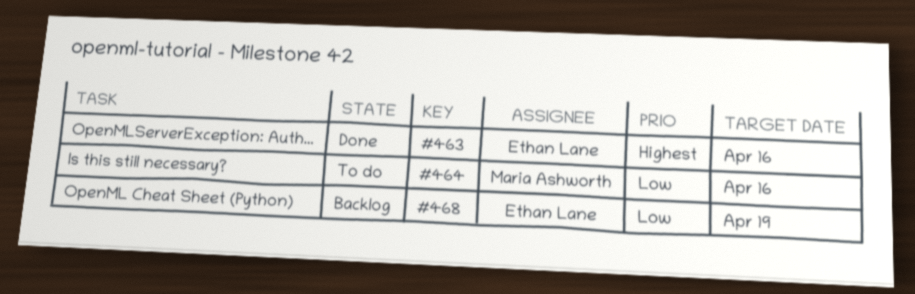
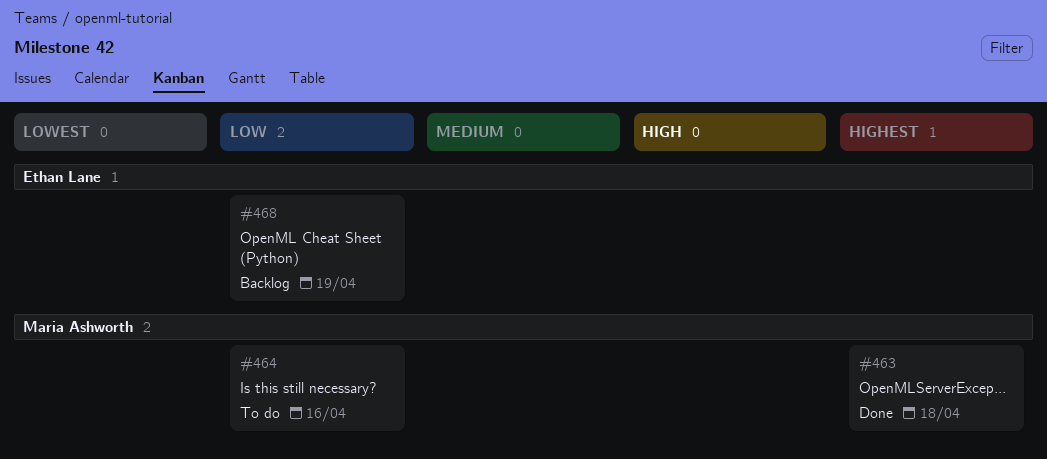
#463, owner: Ethan Lane -> Maria Ashworth
#463, due: Apr 16 -> Apr 18

